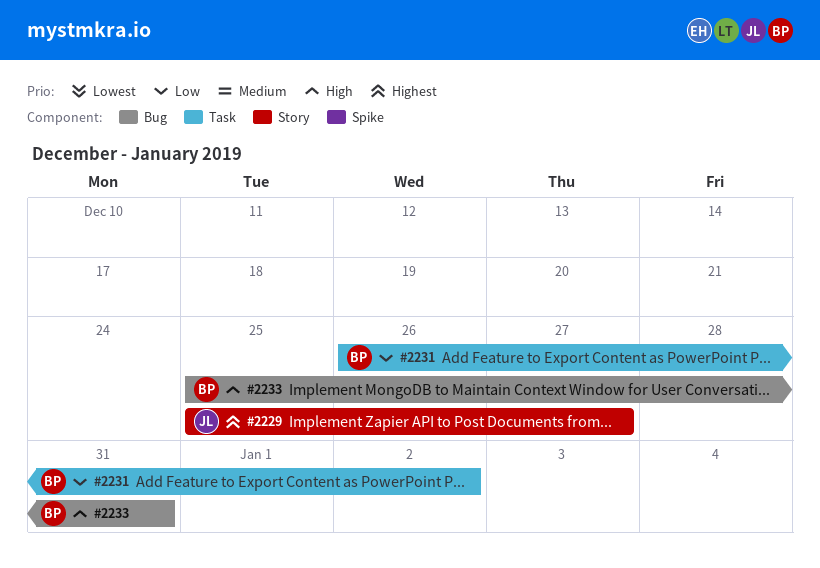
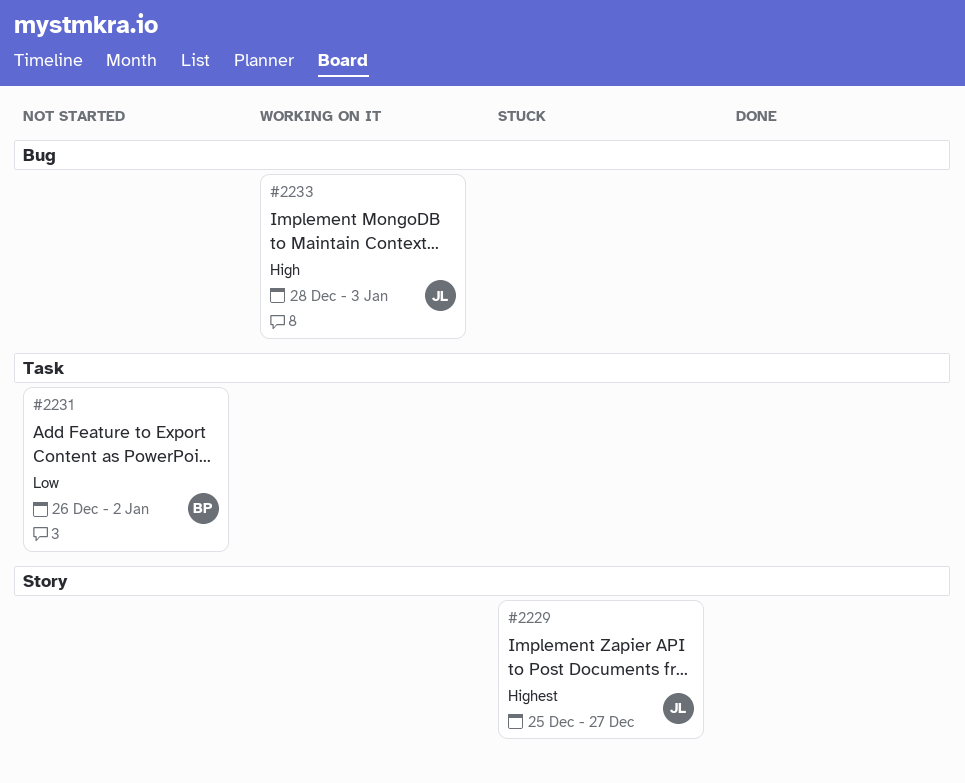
#2233, owner: BP -> JL
#2233, start: Dec 25 -> Dec 28
#2233, due: Dec 31 -> Jan 3

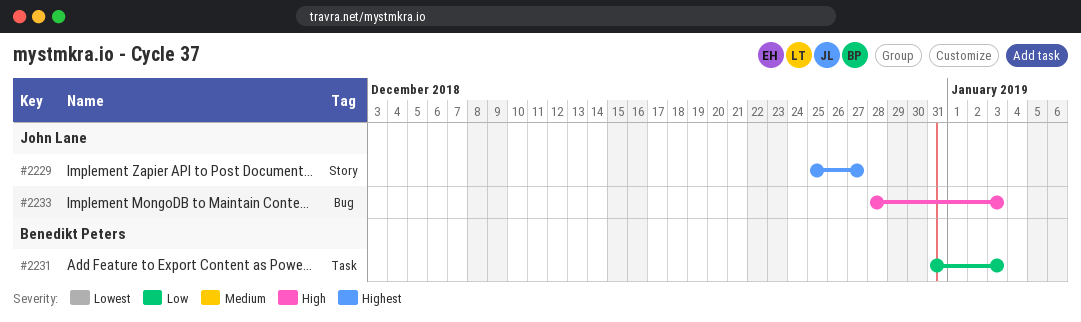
#2231, start: Dec 26 -> Dec 31
#2231, due: Jan 2 -> Jan 3

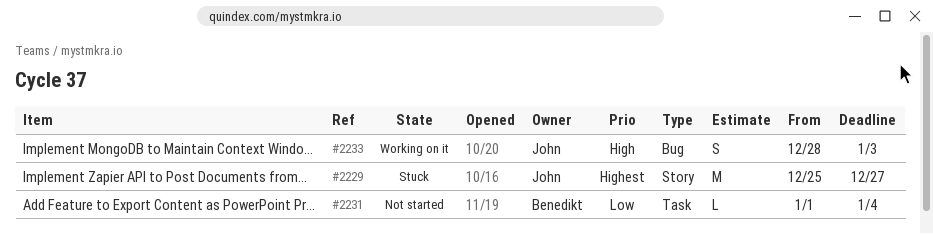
#2231, start: Dec 31 -> Jan 1
#2231, due: Jan 3 -> Jan 4

